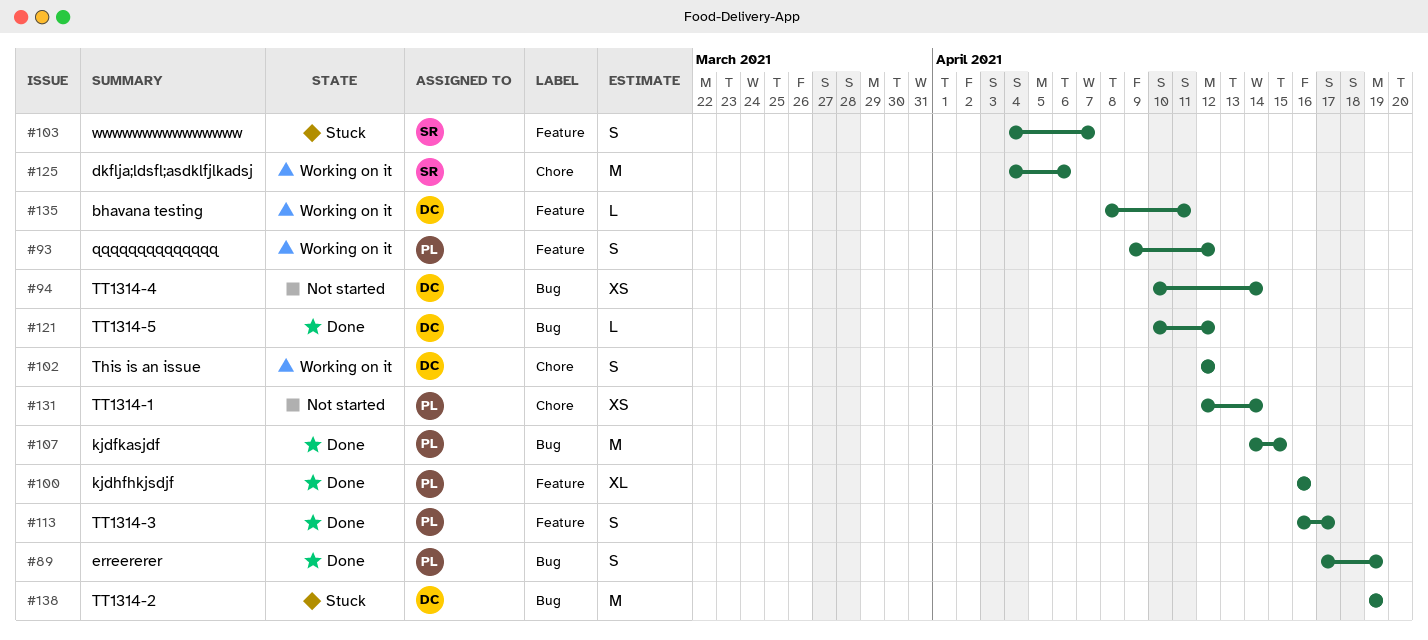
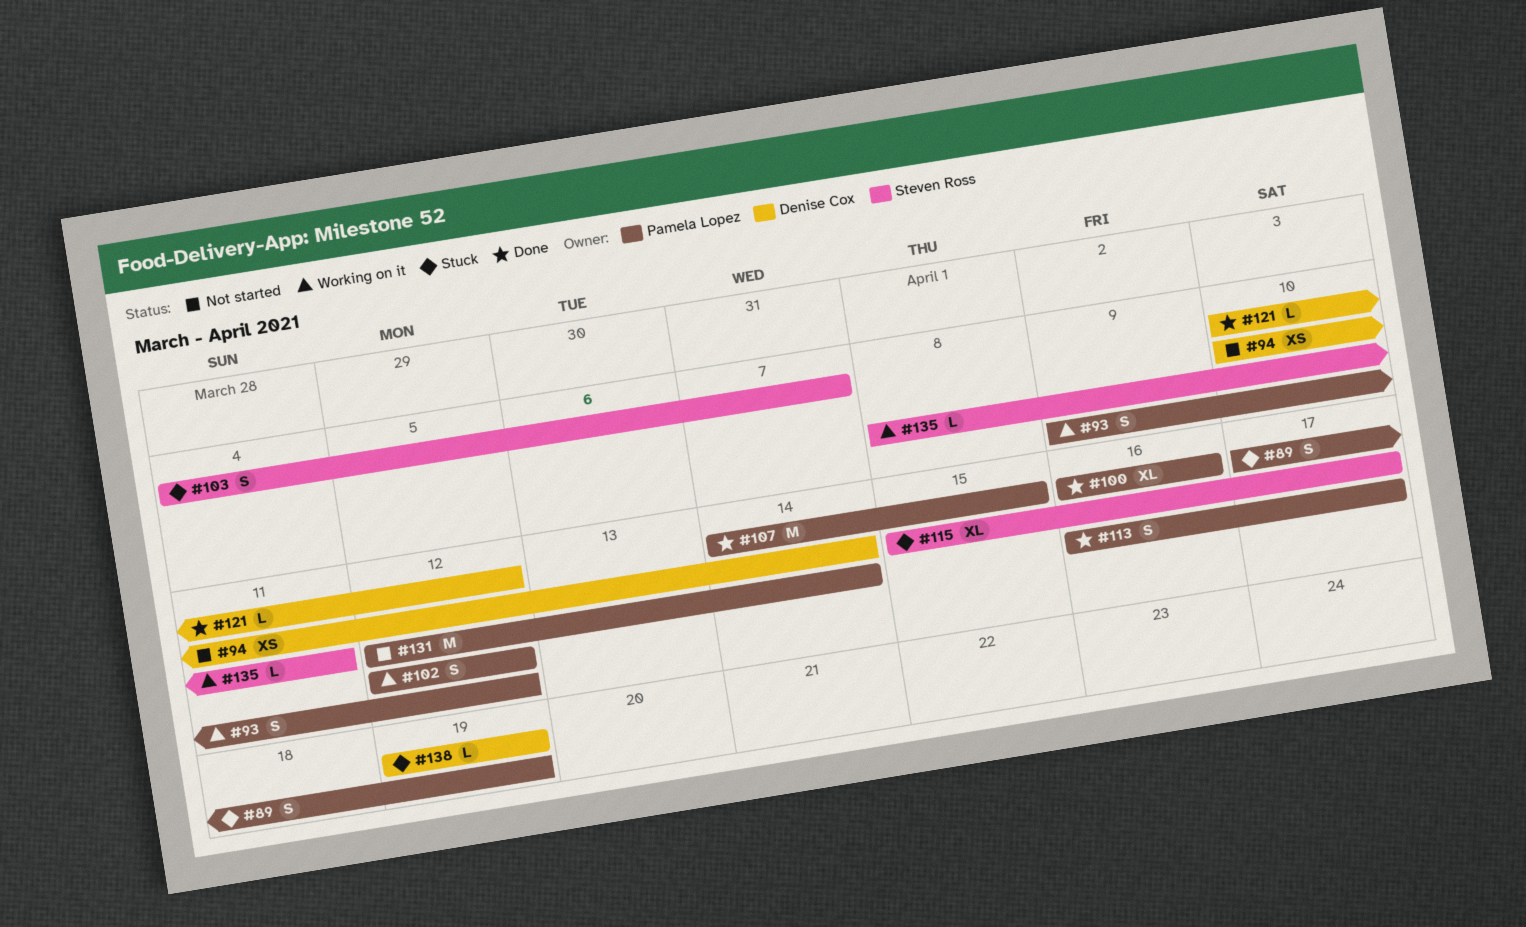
#89, status: Done -> Stuck
#102, owner: Denise Cox -> Pamela Lopez
#115: none -> present
#125: present -> none
#131, estimate: XS -> M
#135, owner: Denise Cox -> Steven Ross
#138, estimate: M -> L

